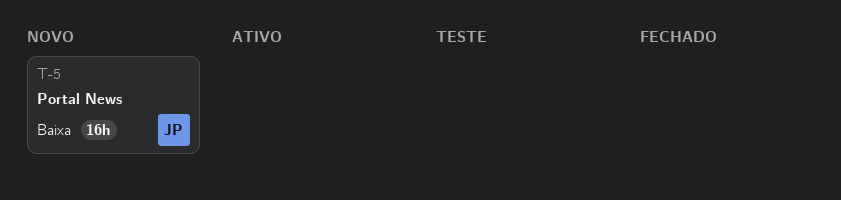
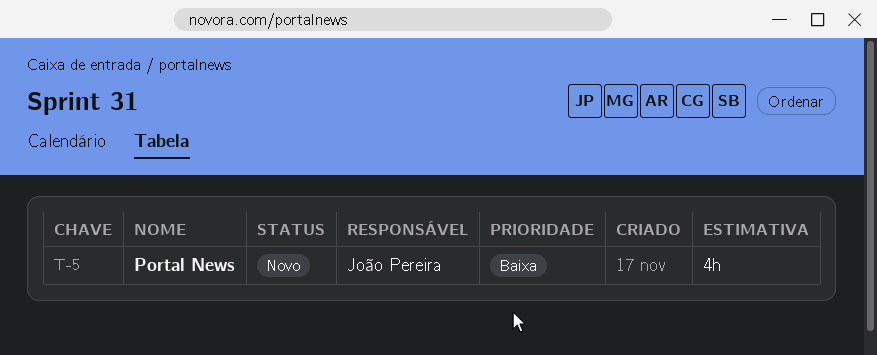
T-5, estimate: 16h -> 4h

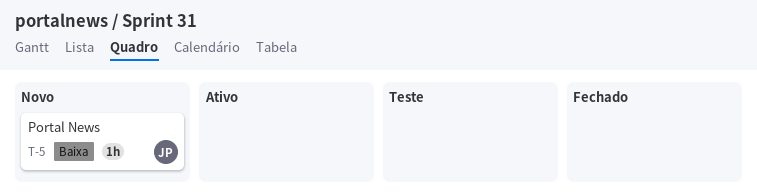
T-5, estimate: 4h -> 1h

